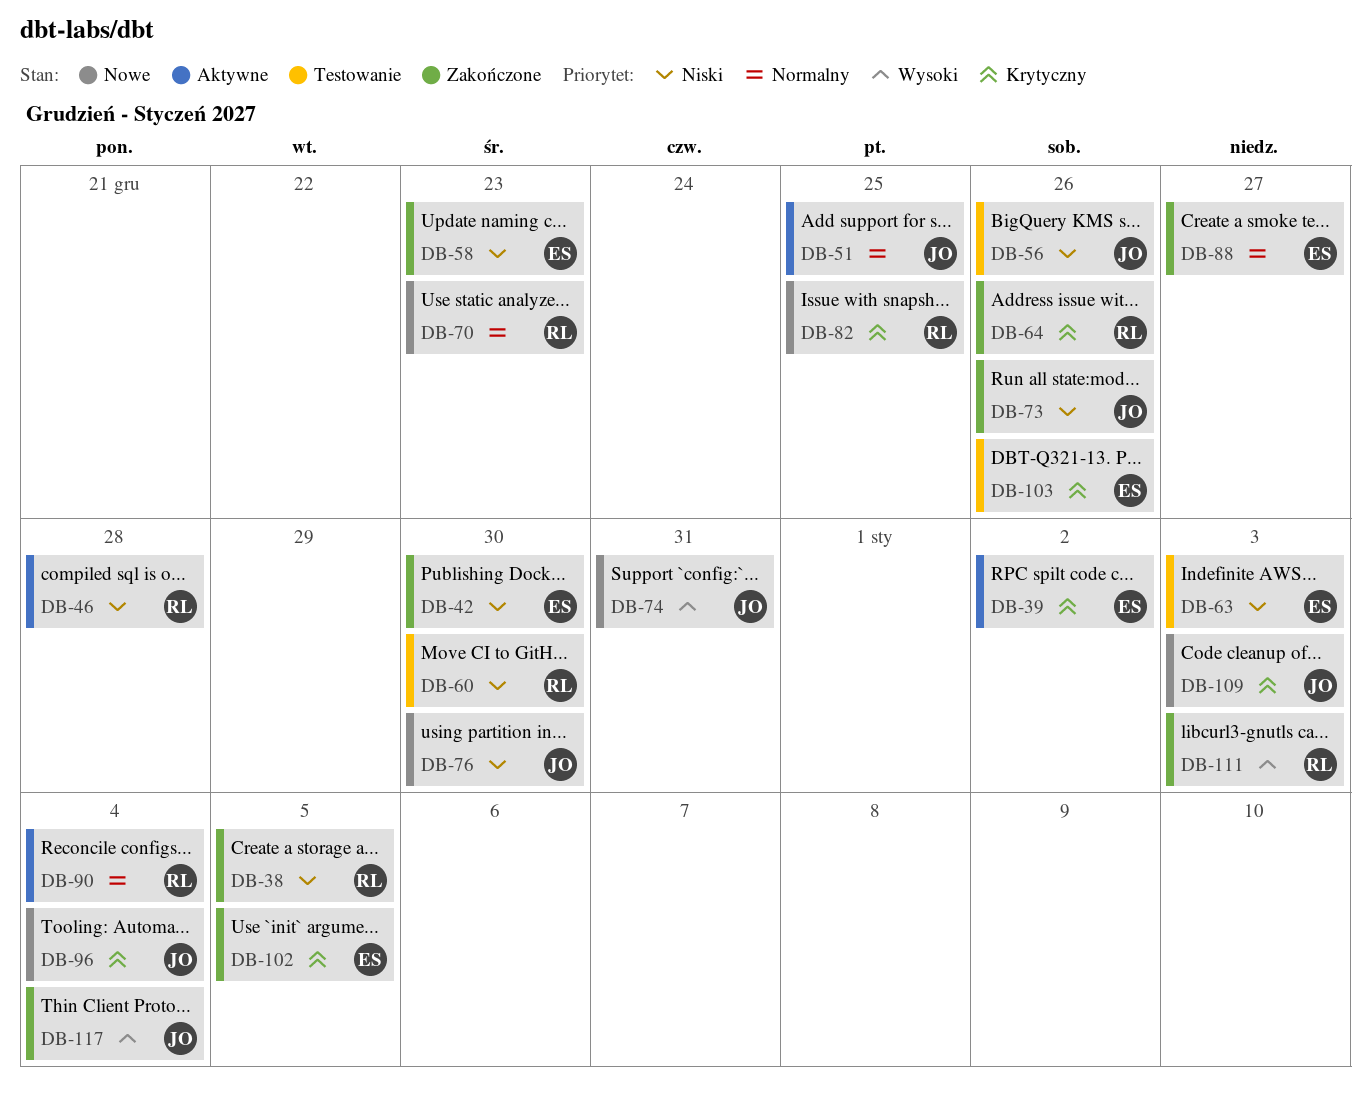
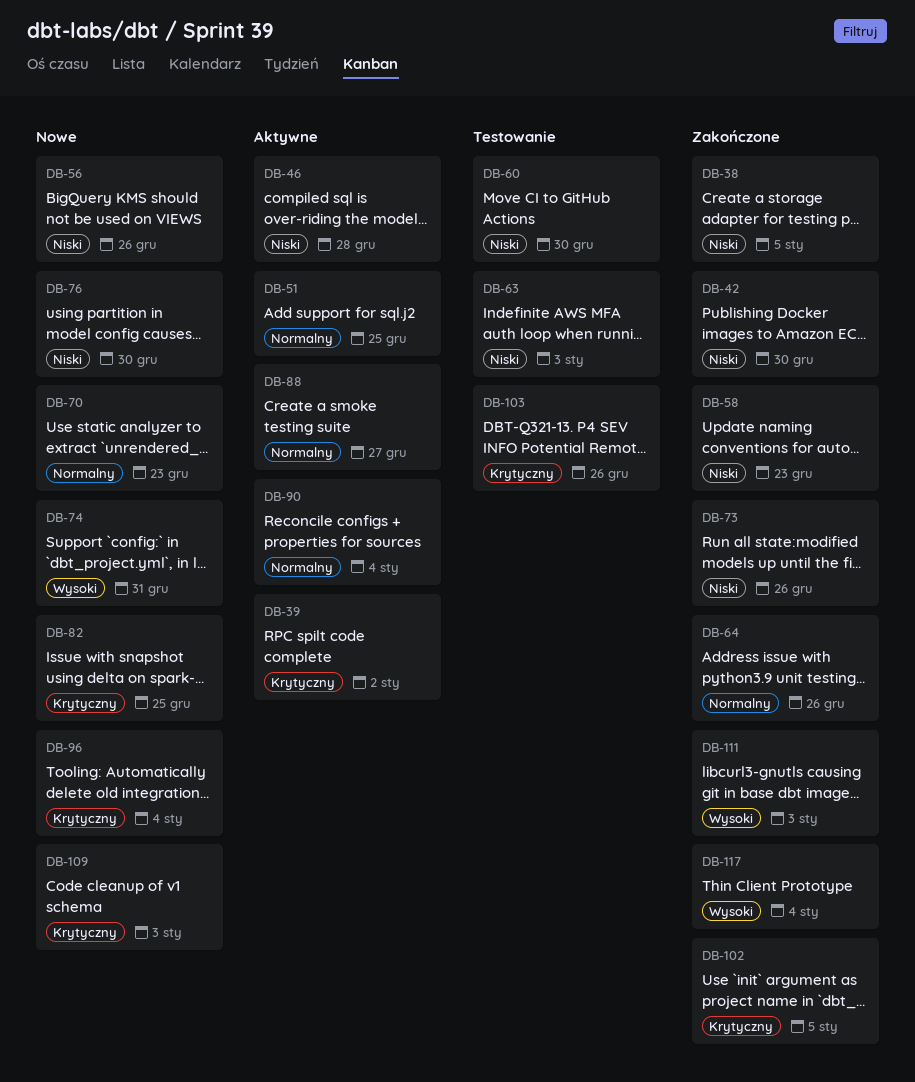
DB-56, status: Testowanie -> Nowe
DB-64, priority: Krytyczny -> Normalny
DB-88, status: Zakończone -> Aktywne

